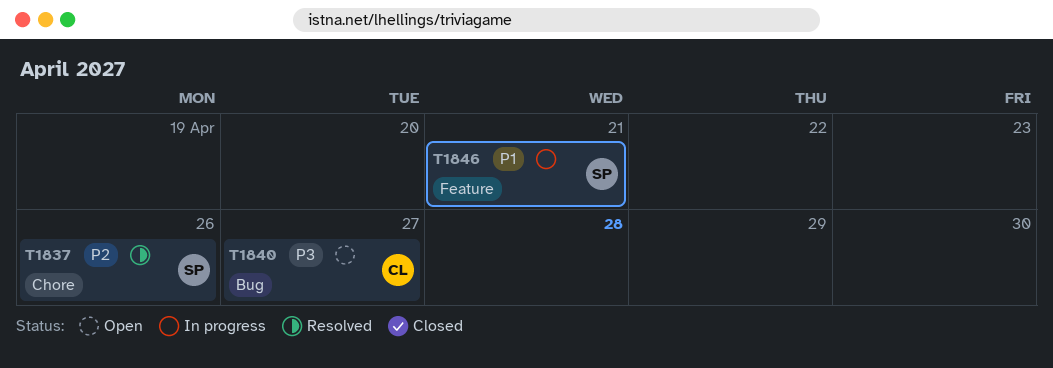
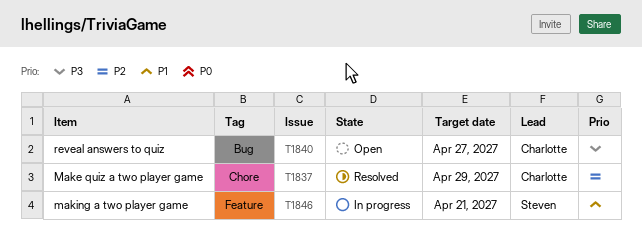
T1837, owner: Steven -> Charlotte
T1837, due: Apr 26 -> Apr 29

